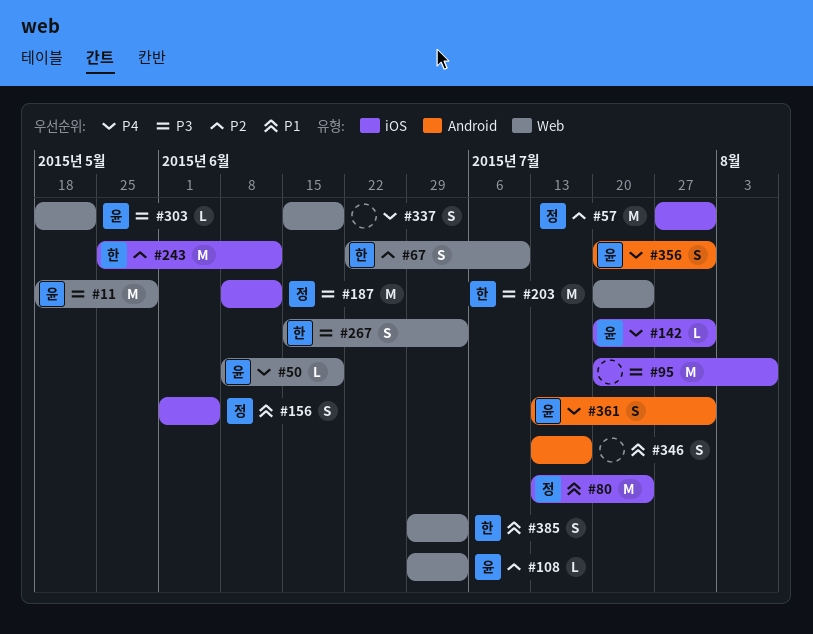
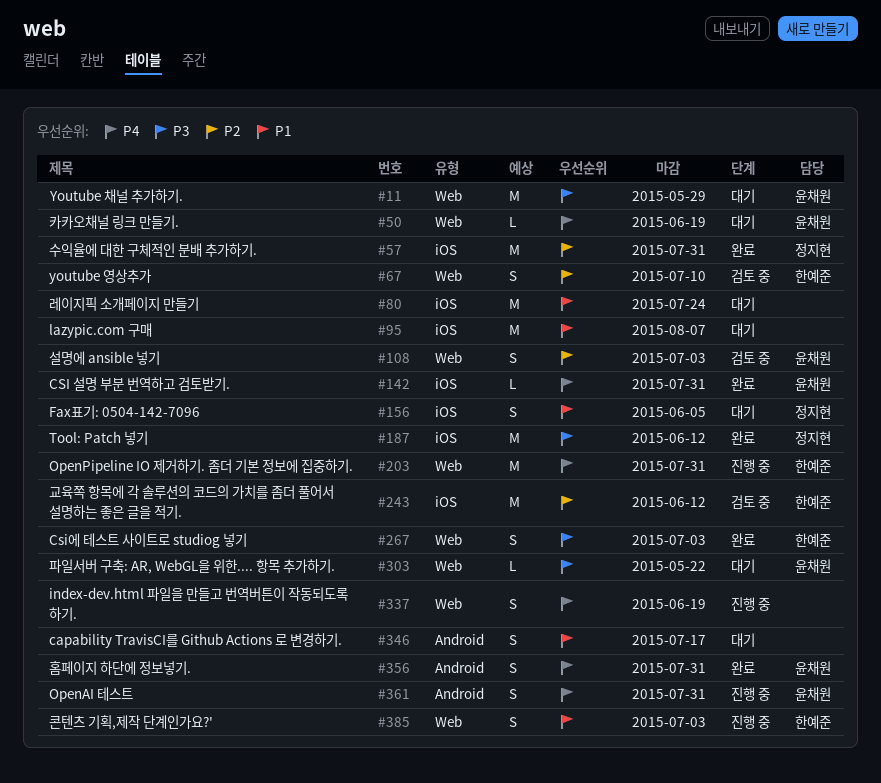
#80, owner: 정지현 -> none
#95, priority: P3 -> P1
#108, estimate: L -> S
#203, priority: P3 -> P4
#203, due: Jul 24 -> Jul 31

